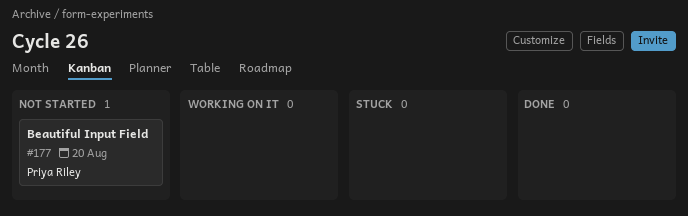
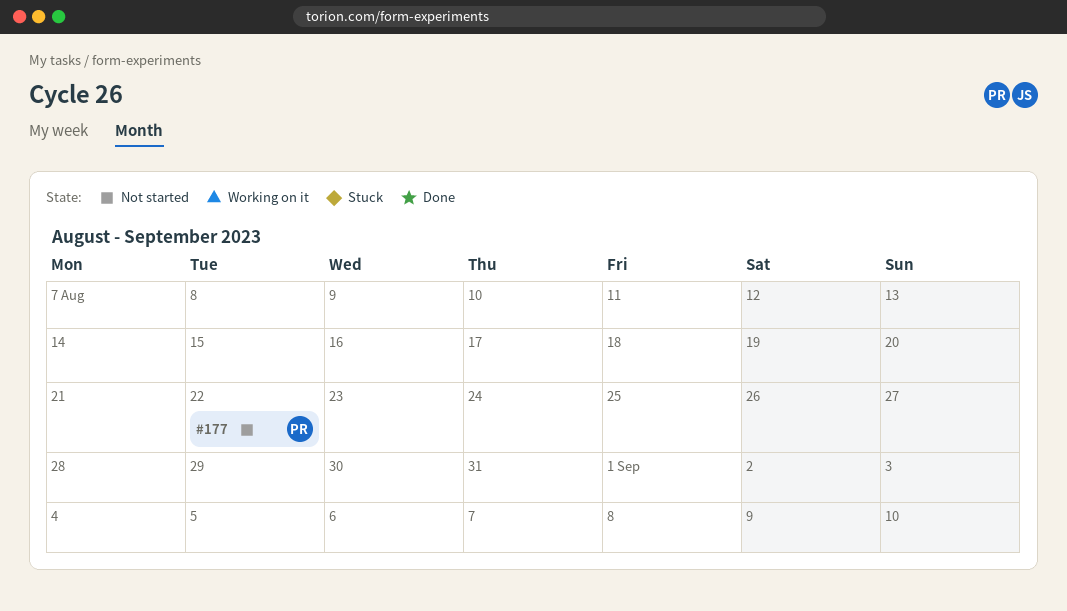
#177, due: Aug 20 -> Aug 22

